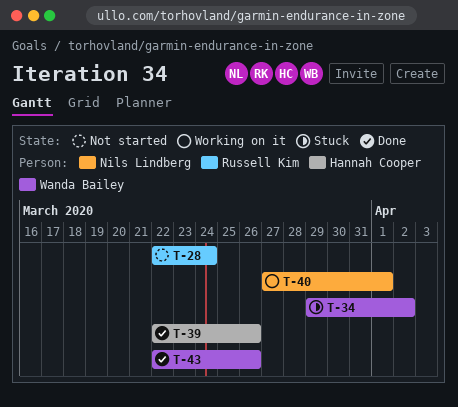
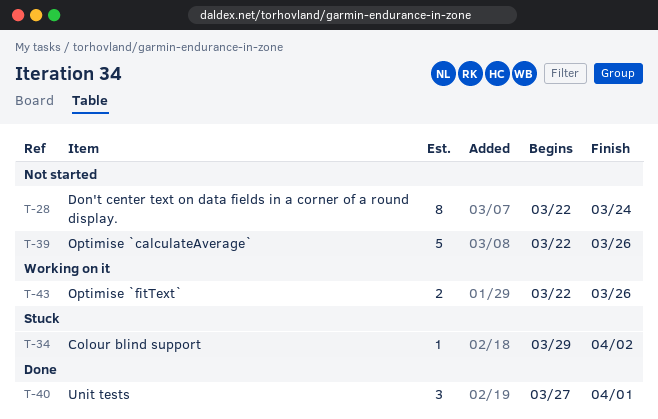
T-39, status: Done -> Not started
T-40, status: Working on it -> Done
T-43, status: Done -> Working on it

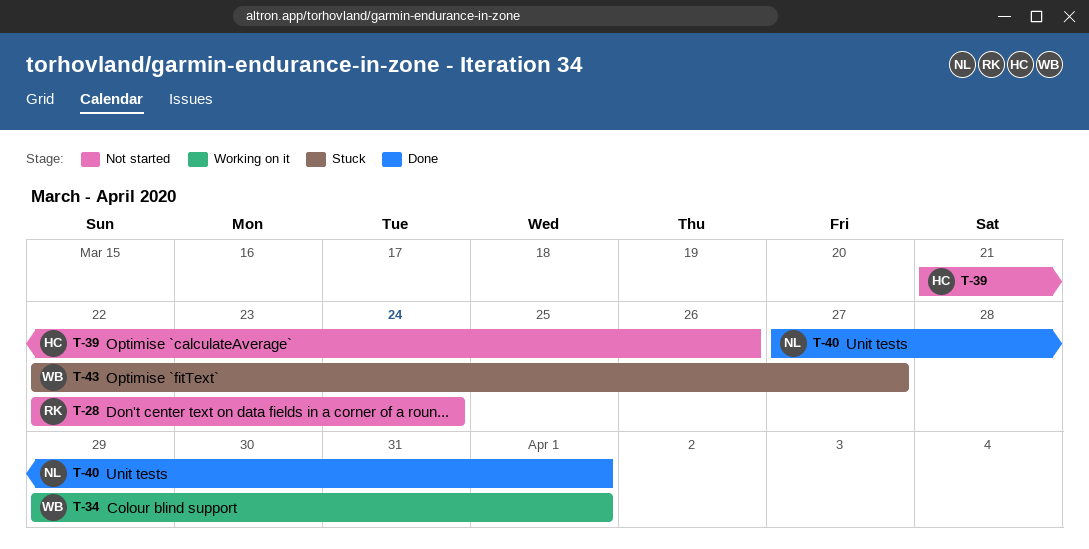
T-34, status: Stuck -> Working on it
T-34, due: Apr 2 -> Apr 1
T-39, start: Mar 22 -> Mar 21
T-43, status: Working on it -> Stuck
T-43, due: Mar 26 -> Mar 27

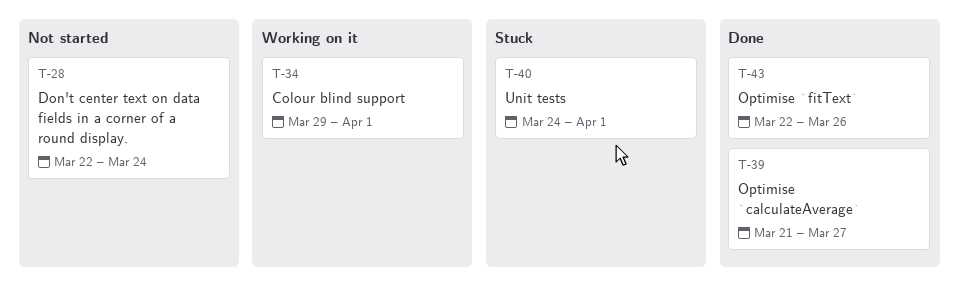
T-39, status: Not started -> Done
T-39, due: Mar 26 -> Mar 27
T-40, status: Done -> Stuck
T-40, start: Mar 27 -> Mar 24
T-43, status: Stuck -> Done
T-43, due: Mar 27 -> Mar 26

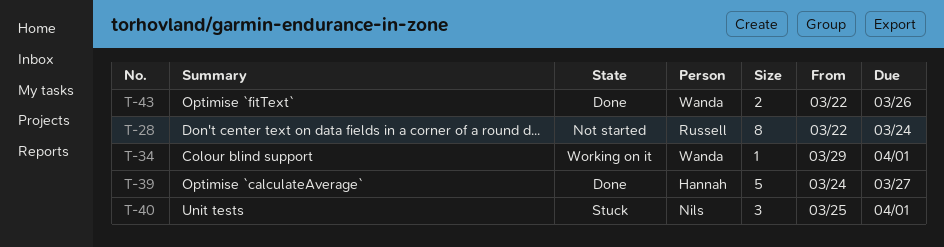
T-39, start: Mar 21 -> Mar 24
T-40, start: Mar 24 -> Mar 25

